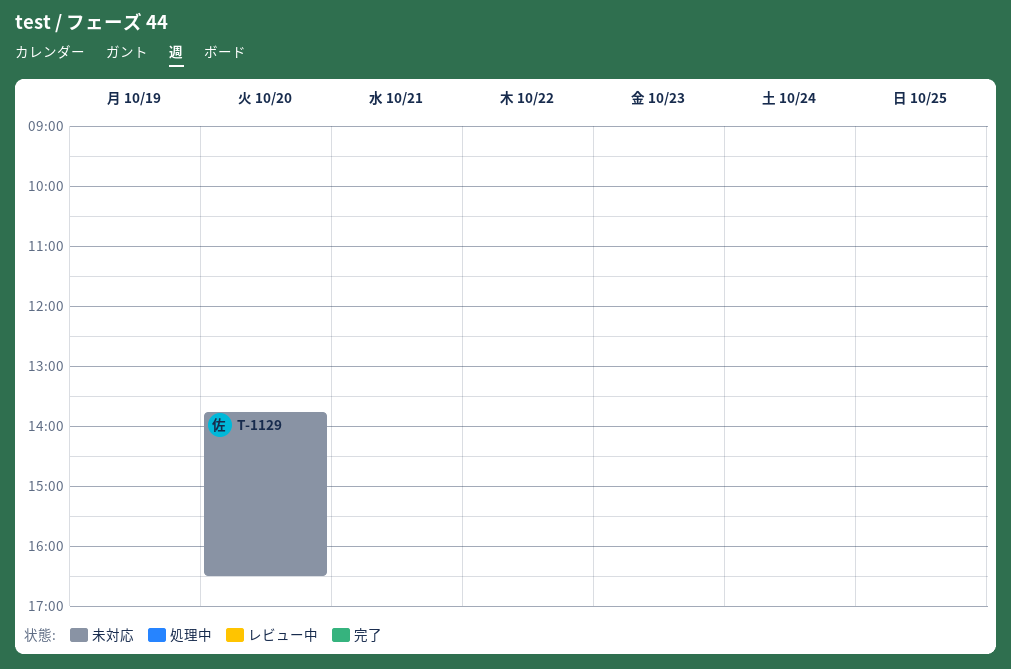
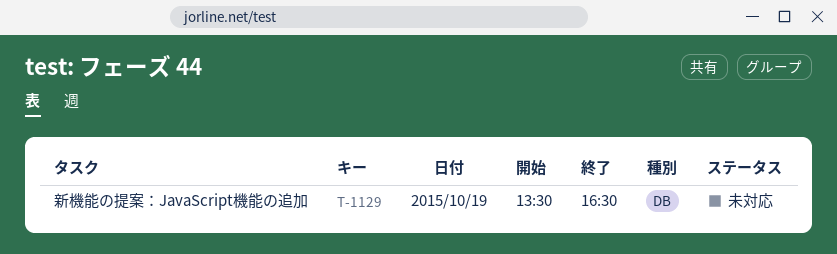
T-1129, day: Oct 20 -> Oct 19
T-1129, begins: 13:45 -> 13:30

